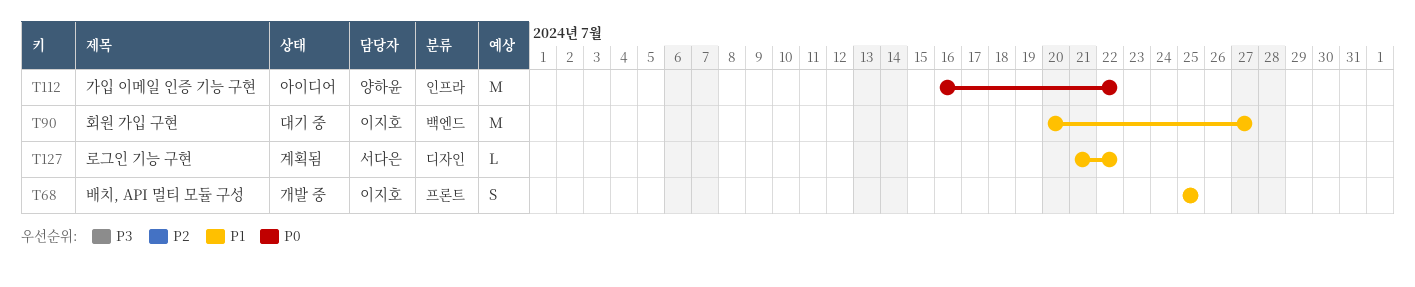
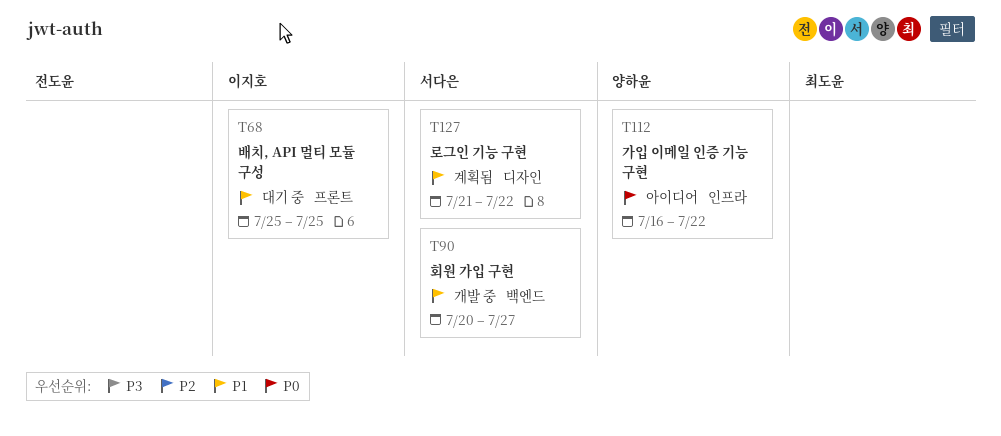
T68, status: 개발 중 -> 대기 중
T90, status: 대기 중 -> 개발 중
T90, owner: 이지호 -> 서다은

